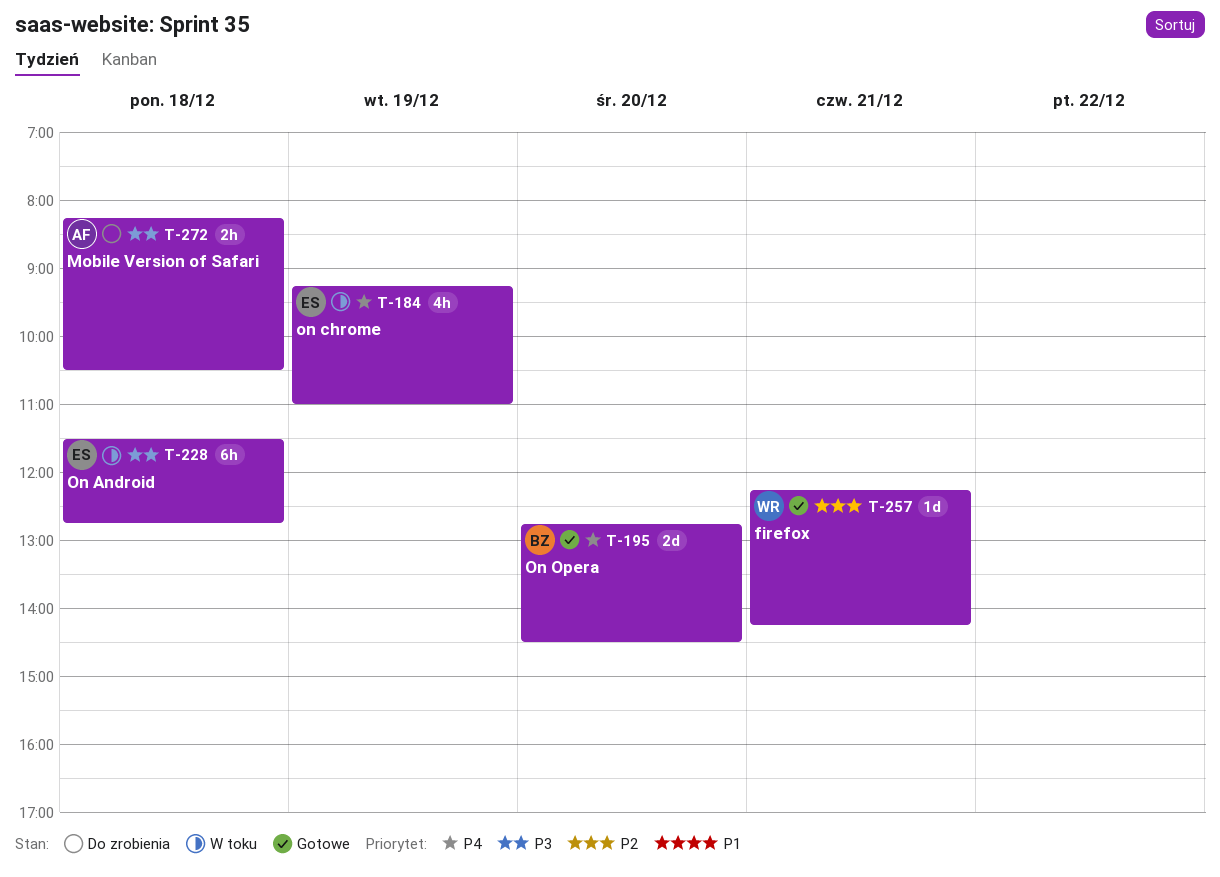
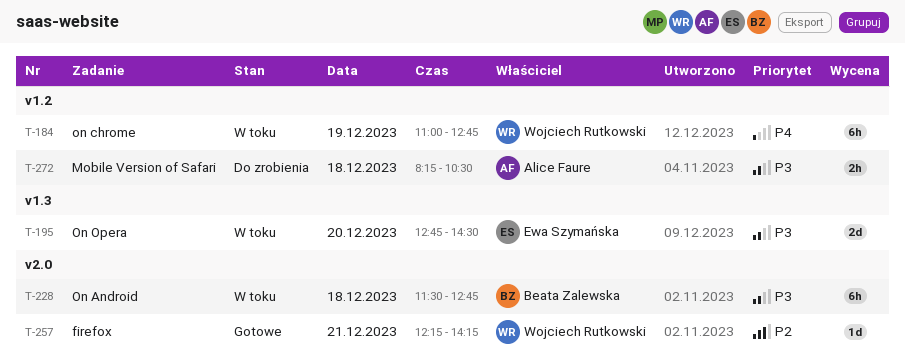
T-184, owner: Ewa Szymańska -> Wojciech Rutkowski
T-184, estimate: 4h -> 6h
T-184, begins: 09:15 -> 11:00
T-184, ends: 11:00 -> 12:45
T-195, status: Gotowe -> W toku
T-195, owner: Beata Zalewska -> Ewa Szymańska
T-195, priority: P4 -> P3
T-228, owner: Ewa Szymańska -> Beata Zalewska

